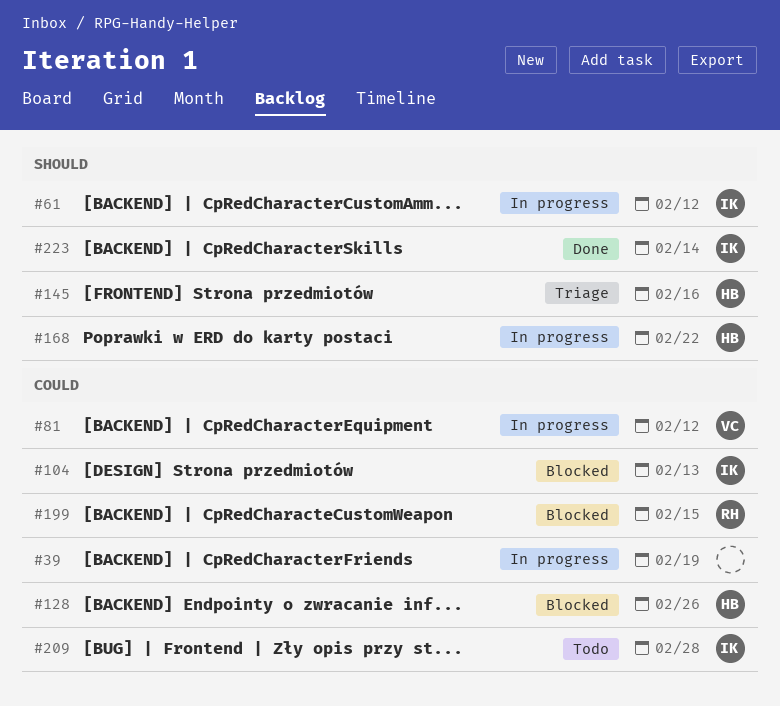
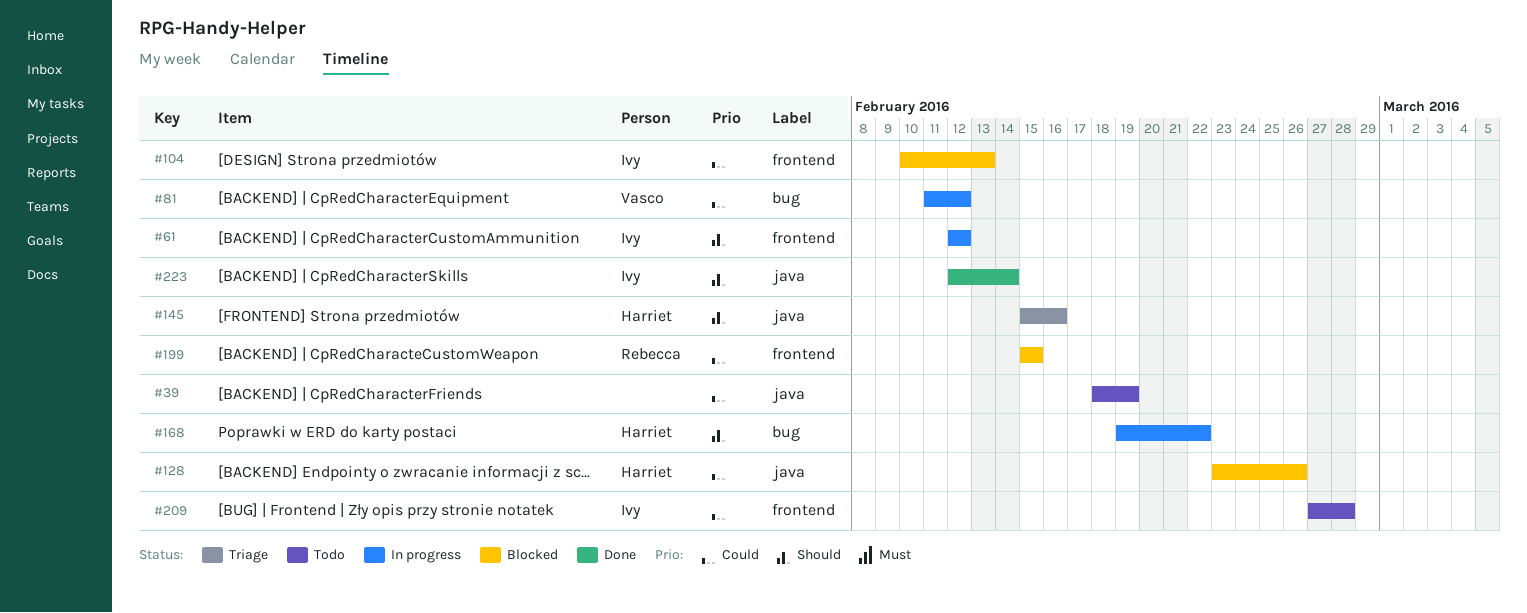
#39, status: In progress -> Todo

